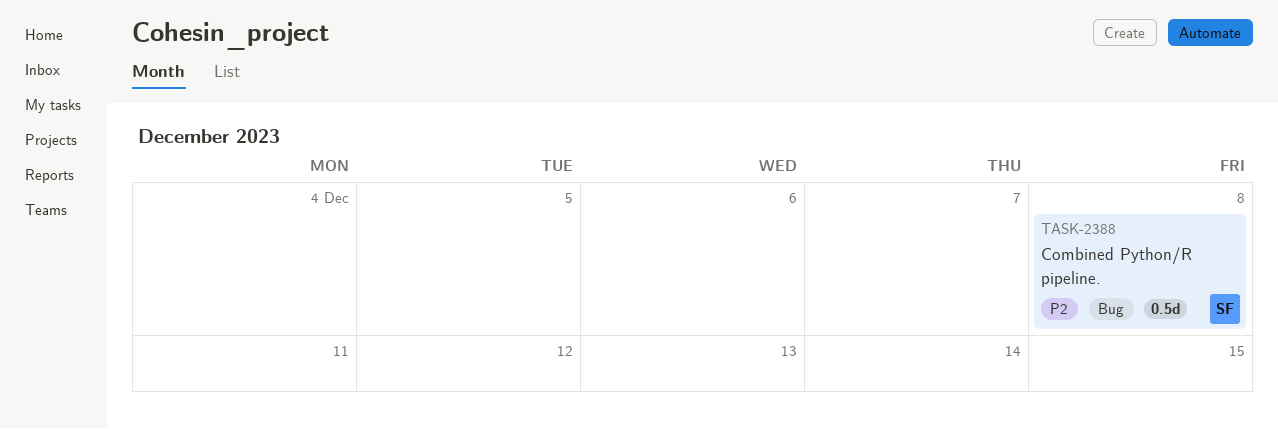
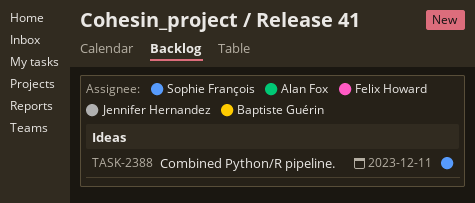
TASK-2388, due: Dec 8 -> Dec 11

